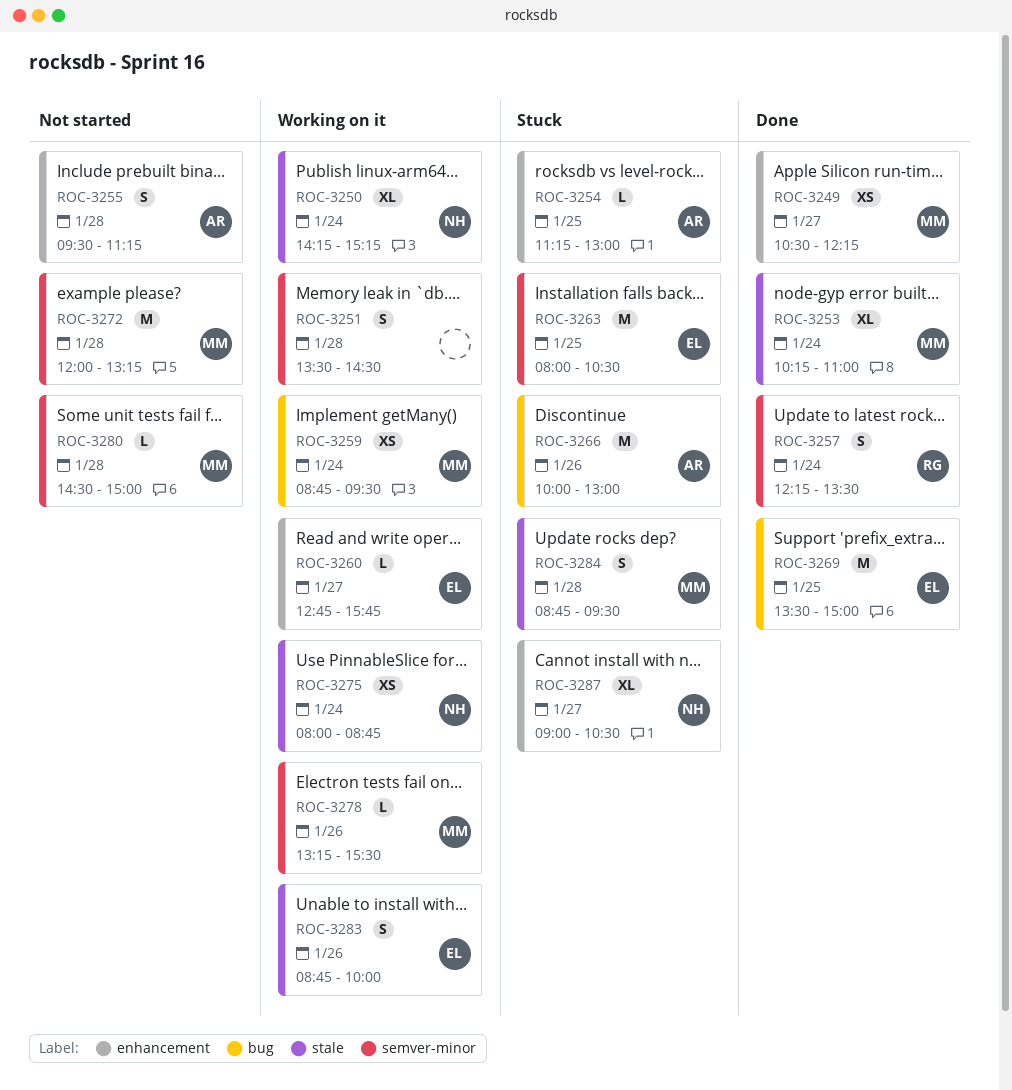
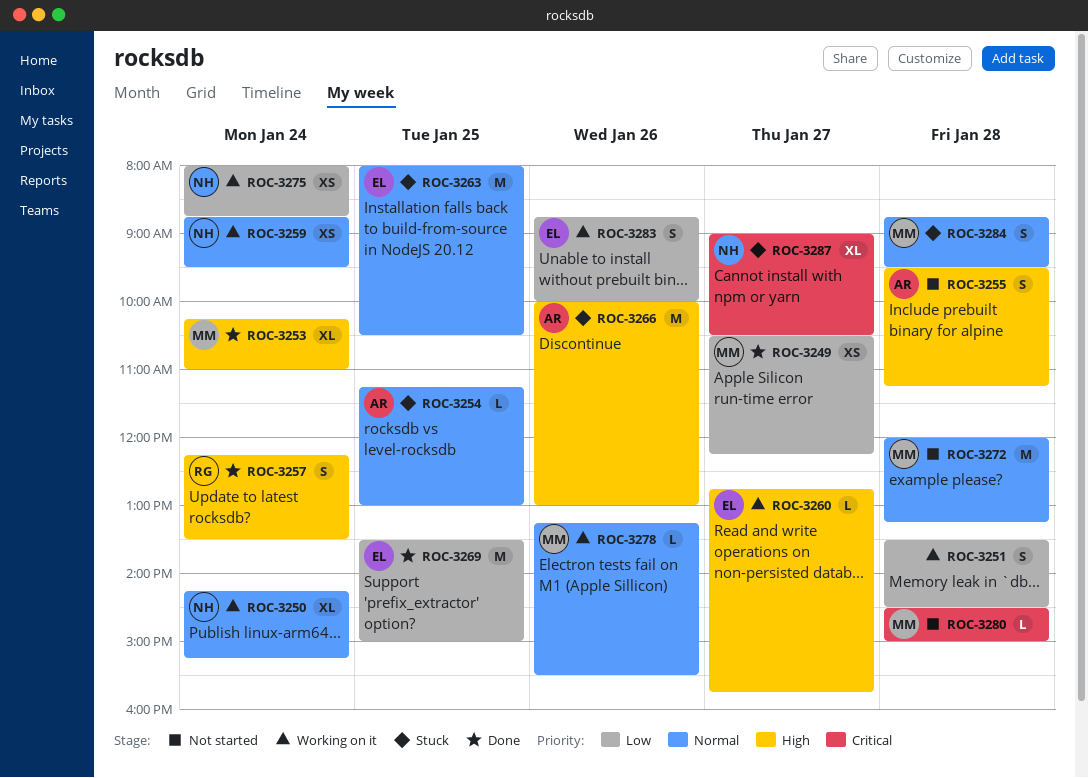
ROC-3259, owner: MM -> NH

